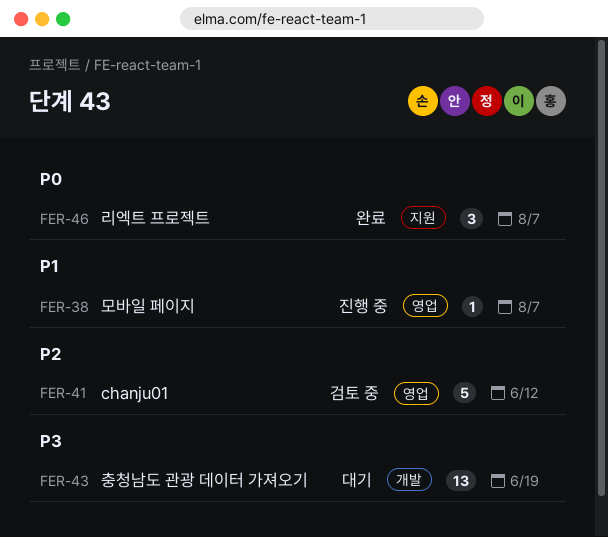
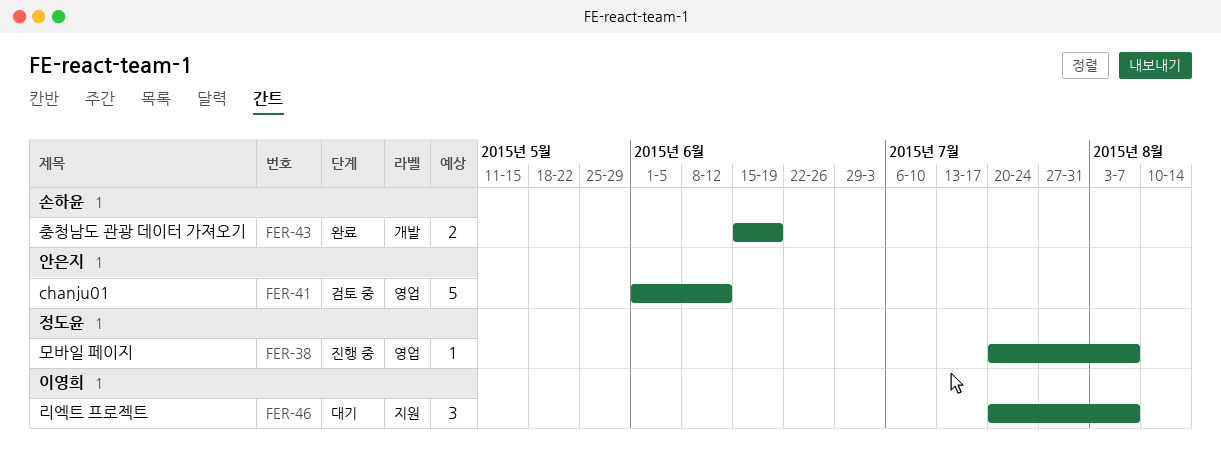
FER-43, status: 대기 -> 완료
FER-43, estimate: 13 -> 2
FER-46, status: 완료 -> 대기

